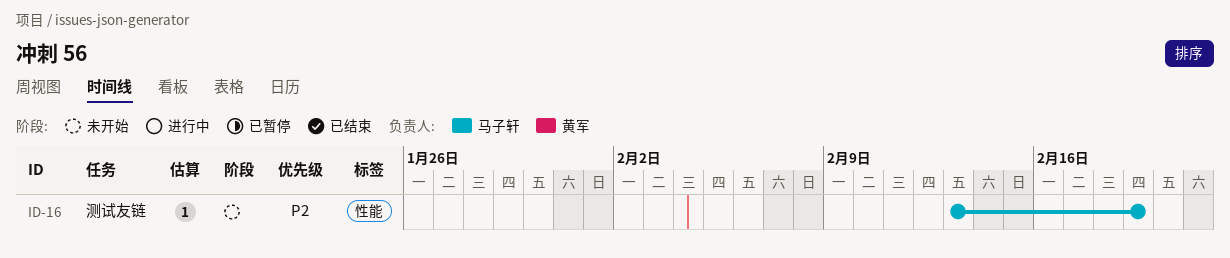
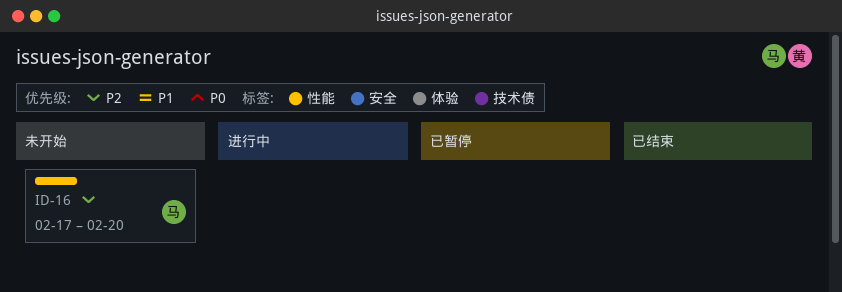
ID-16, start: Feb 13 -> Feb 17
ID-16, due: Feb 19 -> Feb 20

